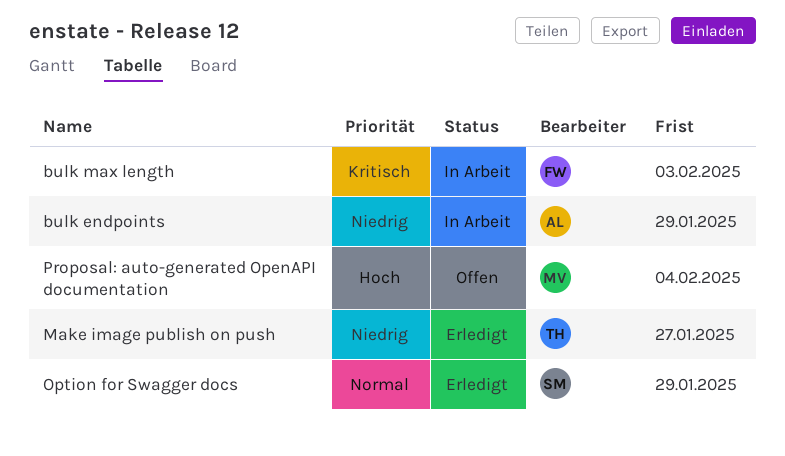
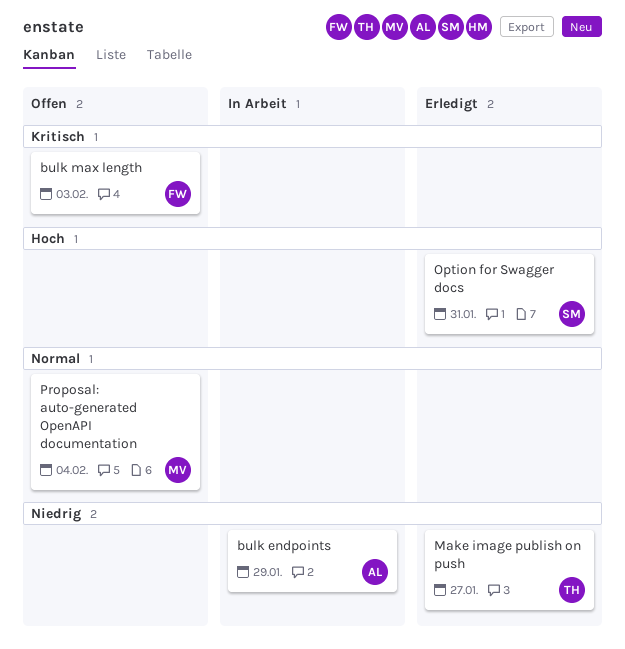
bulk max length, status: In Arbeit -> Offen
Option for Swagger docs, priority: Normal -> Hoch
Option for Swagger docs, due: Jan 29 -> Jan 31
Proposal: auto-generated OpenAPI documentation, priority: Hoch -> Normal

